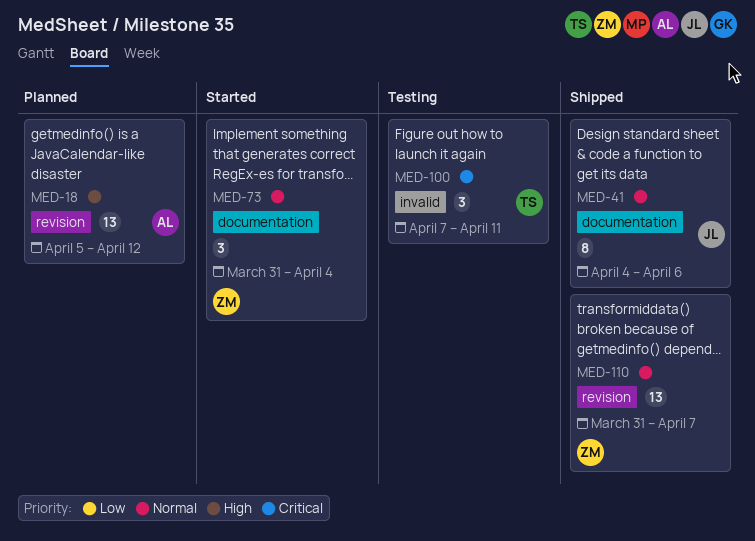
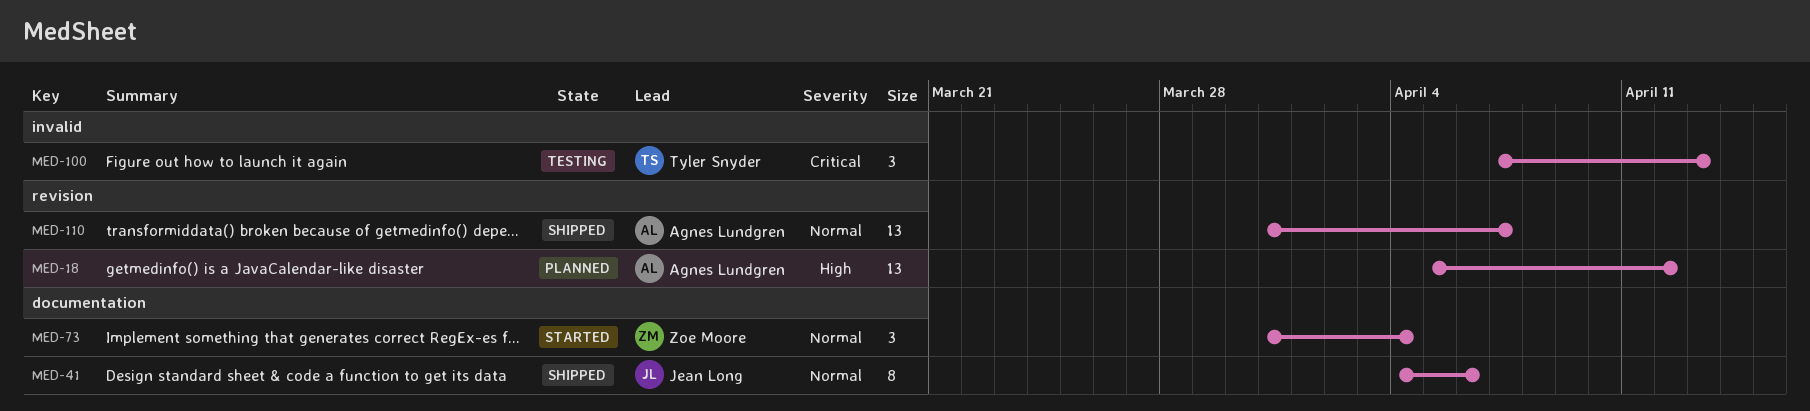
MED-100, due: Apr 11 -> Apr 13
MED-110, owner: Zoe Moore -> Agnes Lundgren

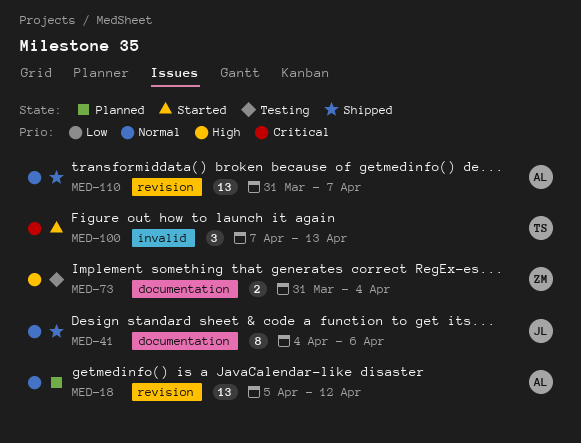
MED-18, priority: High -> Normal
MED-73, status: Started -> Testing
MED-73, priority: Normal -> High
MED-73, estimate: 3 -> 2
MED-100, status: Testing -> Started

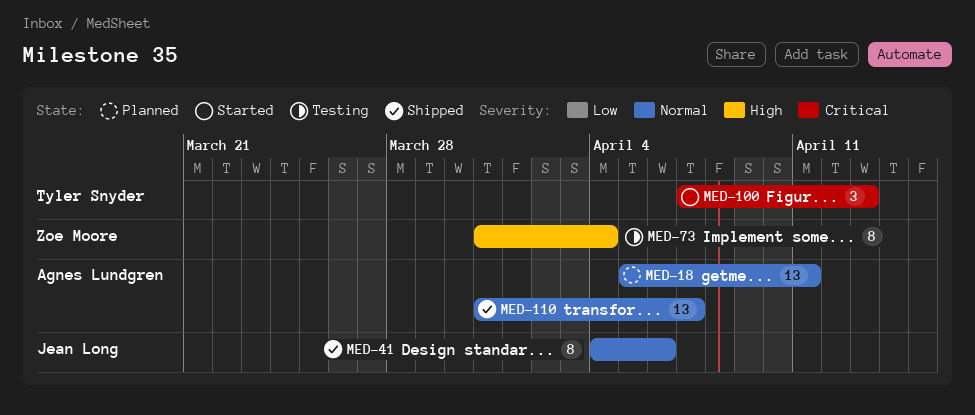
MED-18, due: Apr 12 -> Apr 11
MED-73, estimate: 2 -> 8

